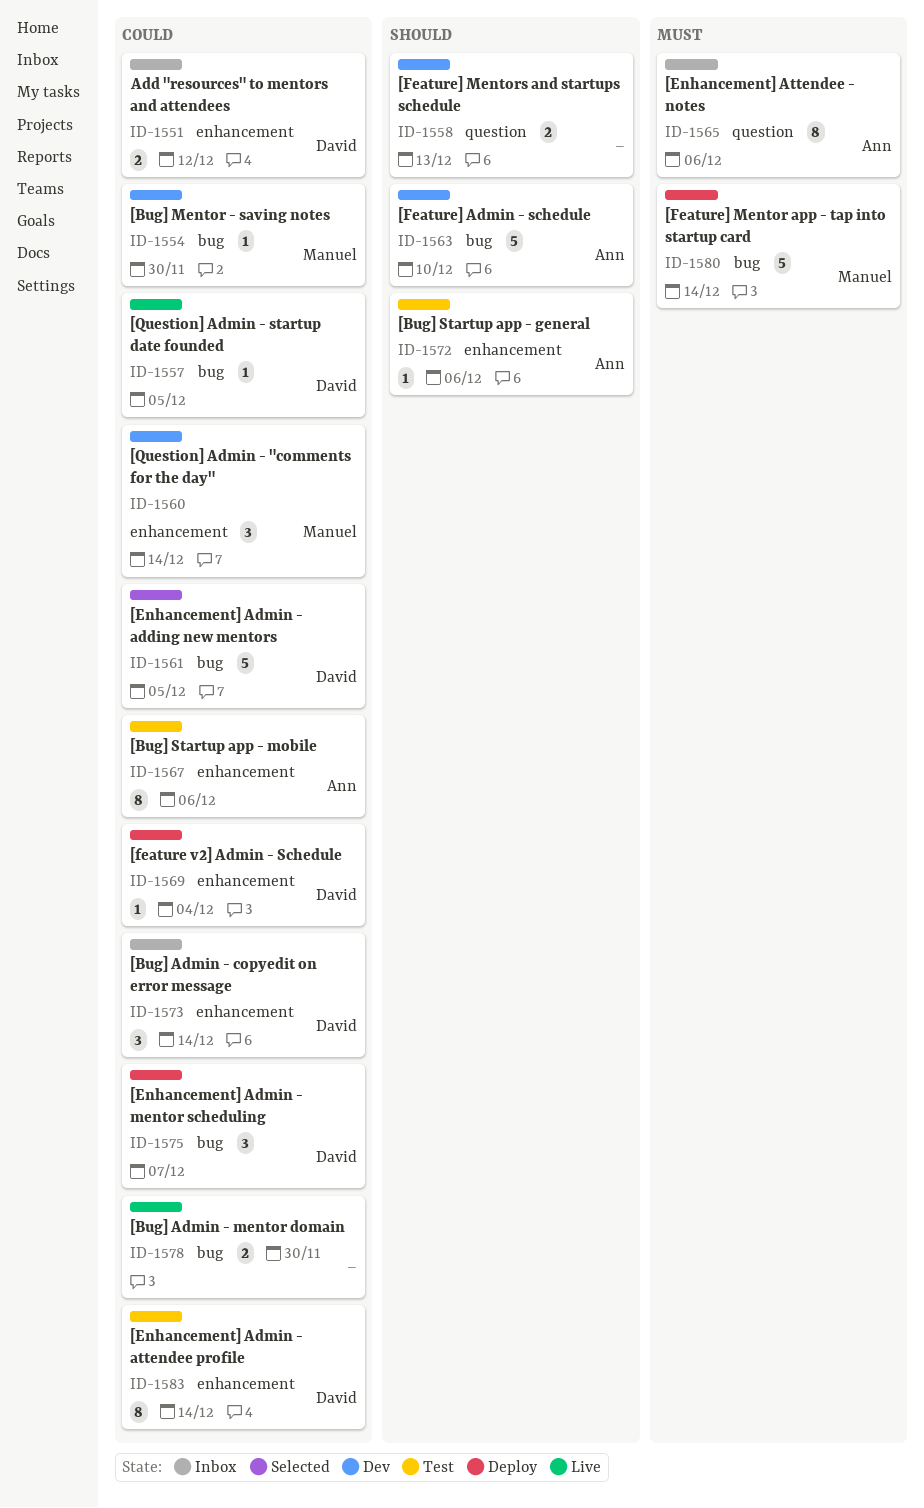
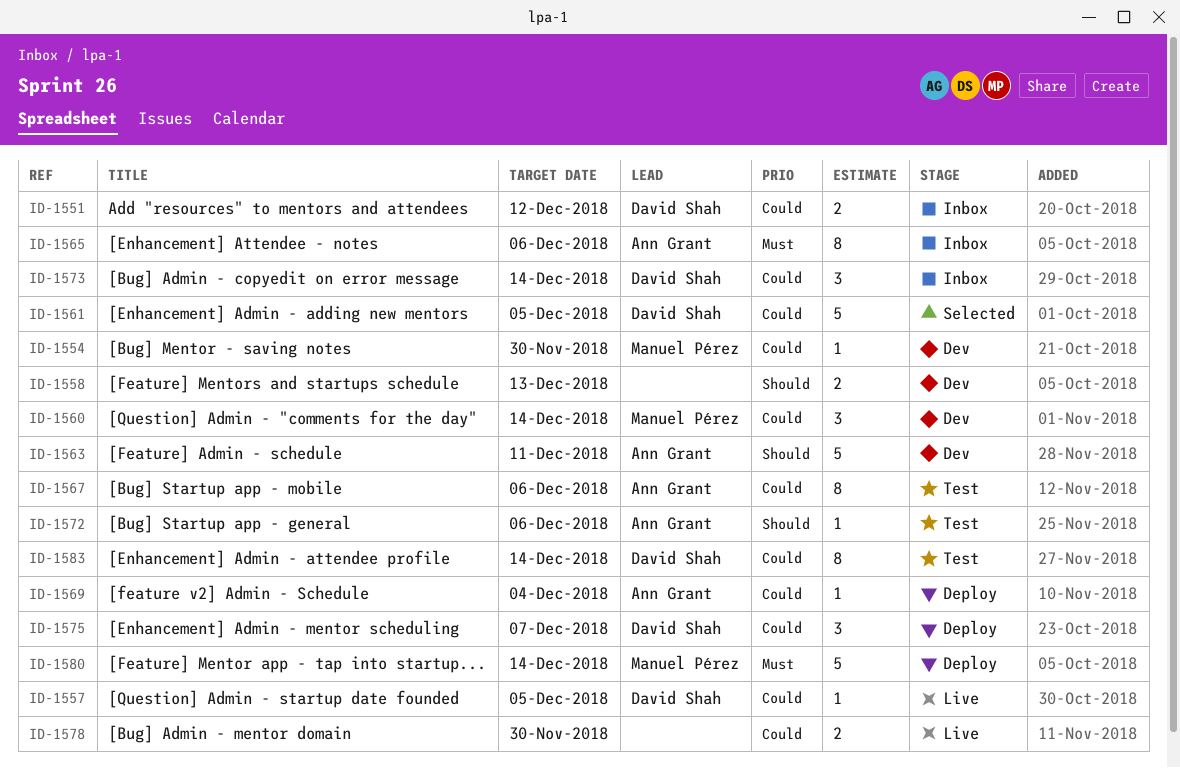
ID-1563, due: Dec 10 -> Dec 11
ID-1569, owner: David Shah -> Ann Grant

